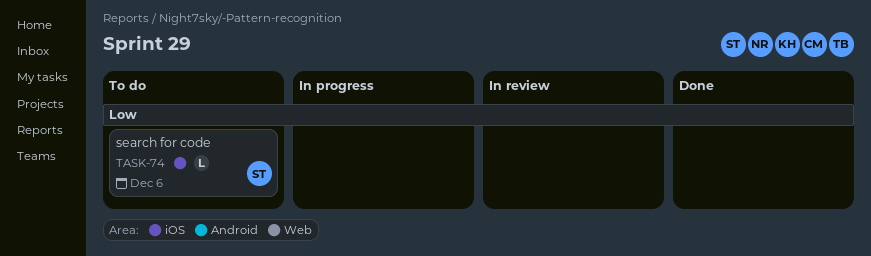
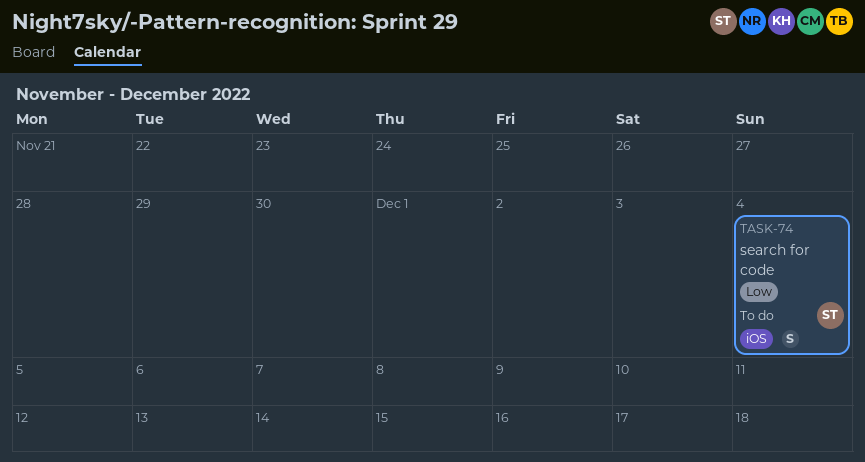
TASK-74, estimate: L -> S
TASK-74, due: Dec 6 -> Dec 4

